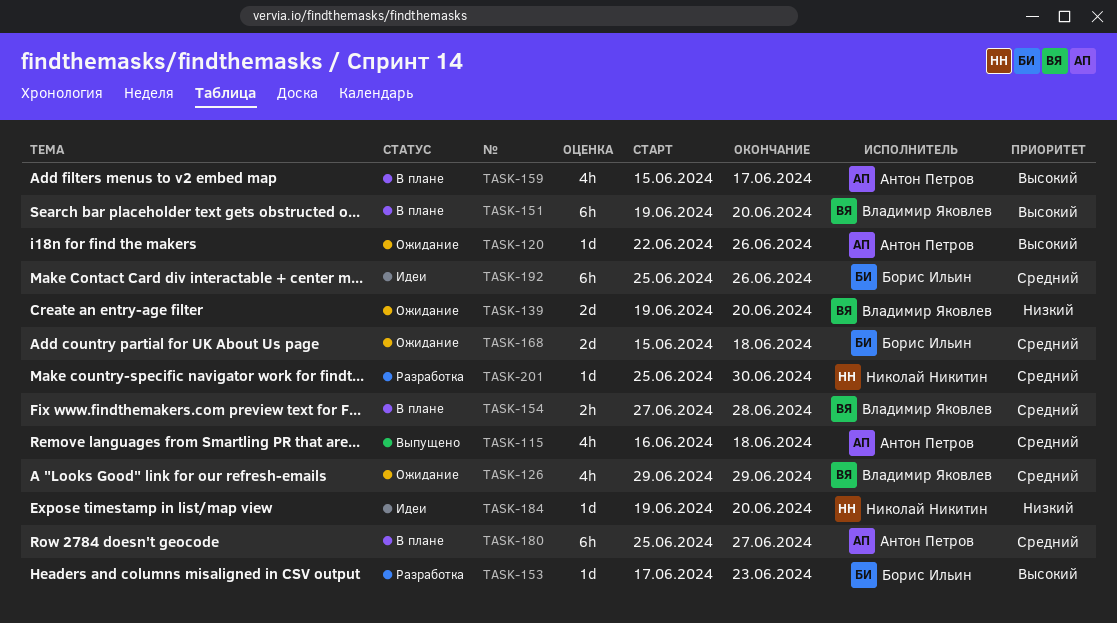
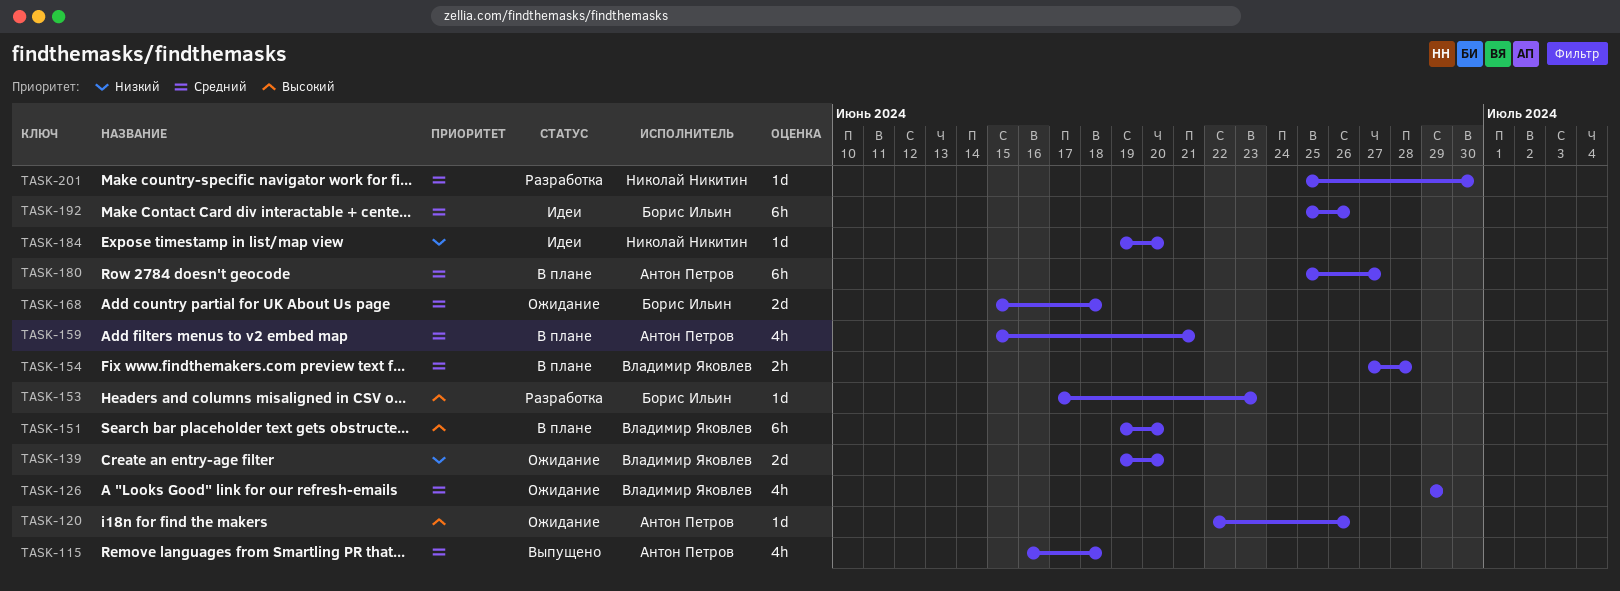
TASK-159, priority: Высокий -> Средний
TASK-159, due: Jun 17 -> Jun 21

